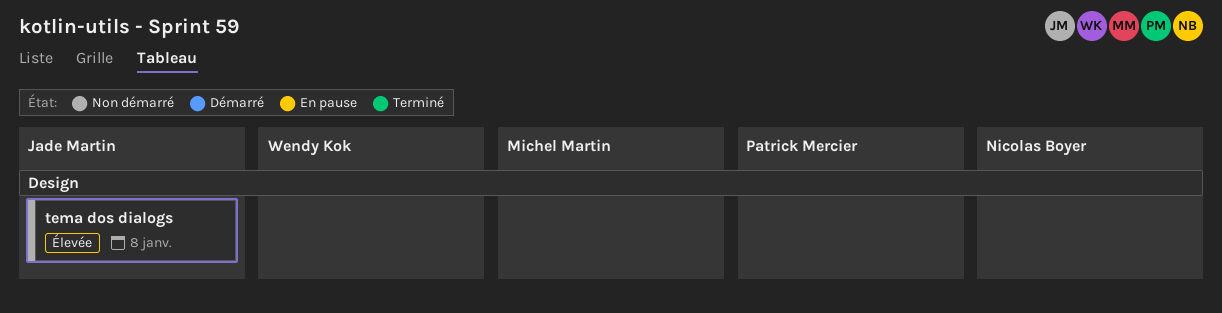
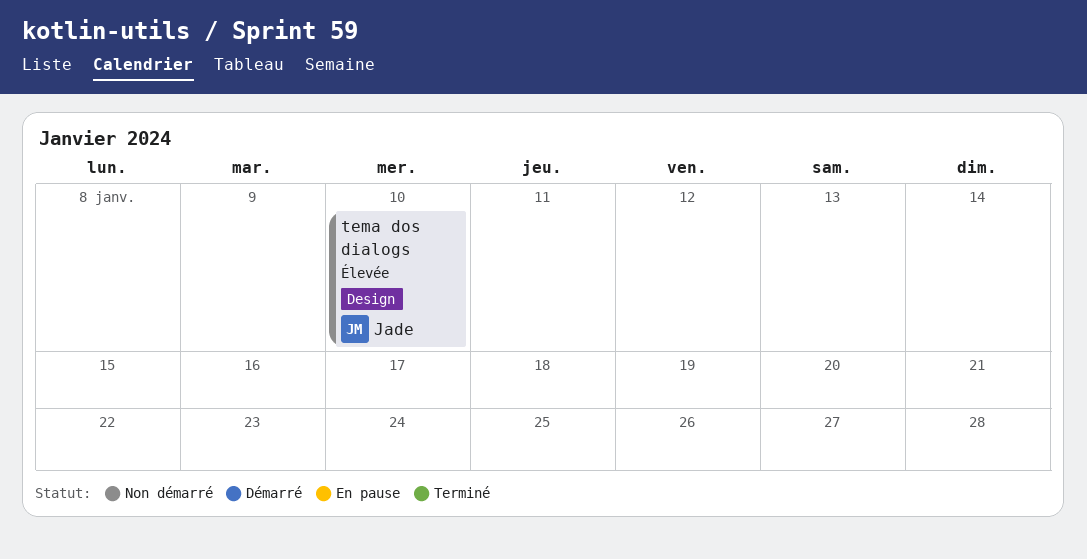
tema dos dialogs, due: Jan 8 -> Jan 10

